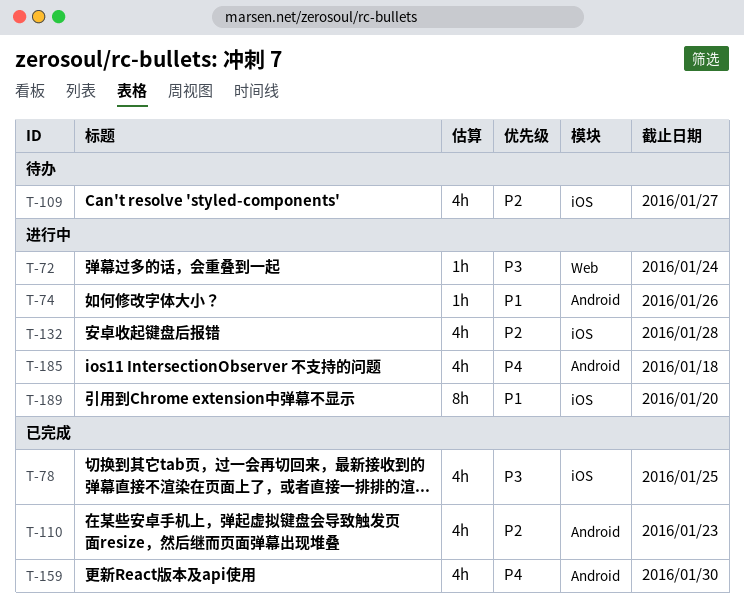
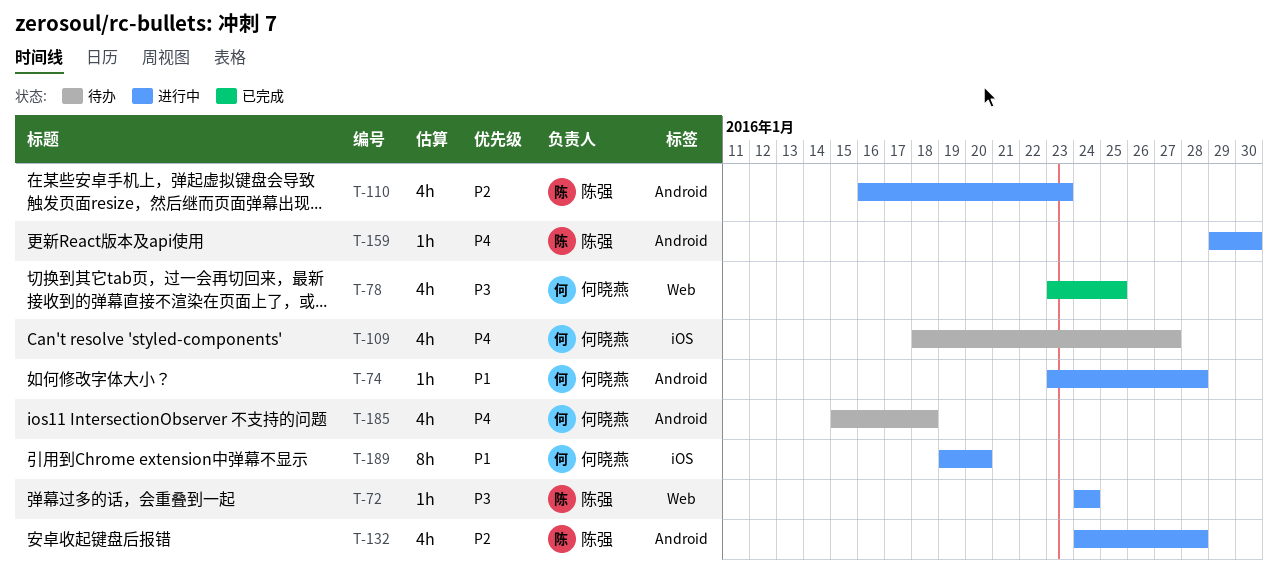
T-74, due: Jan 26 -> Jan 28
T-78, label: iOS -> Web
T-109, priority: P2 -> P4
T-110, status: 已完成 -> 进行中
T-132, label: iOS -> Android
T-159, status: 已完成 -> 进行中
T-159, estimate: 4h -> 1h
T-185, status: 进行中 -> 待办

